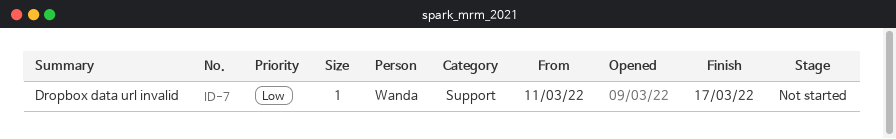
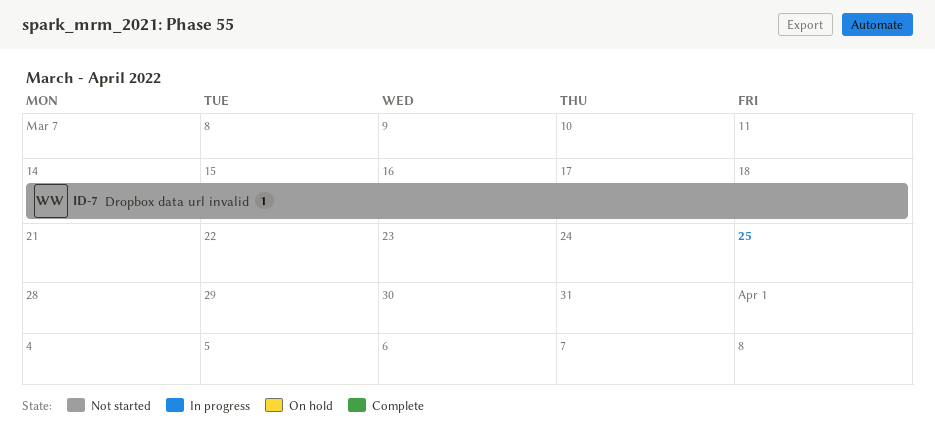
ID-7, start: Mar 11 -> Mar 14
ID-7, due: Mar 17 -> Mar 18

